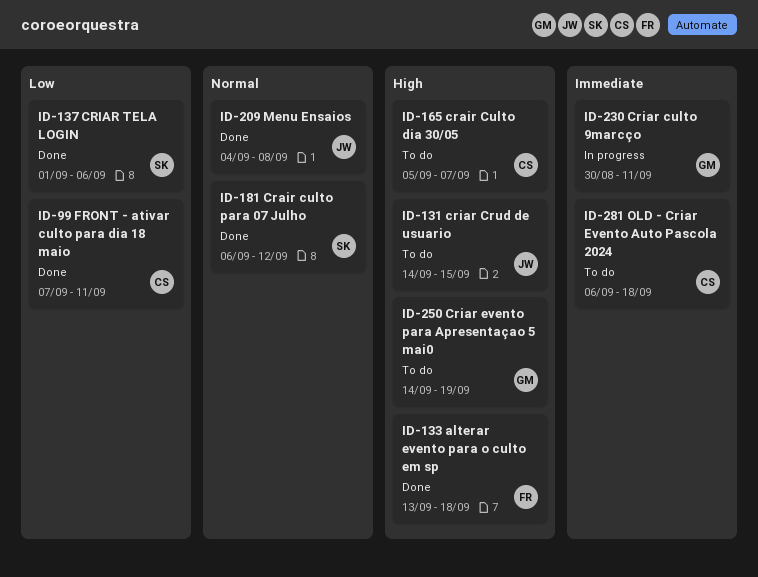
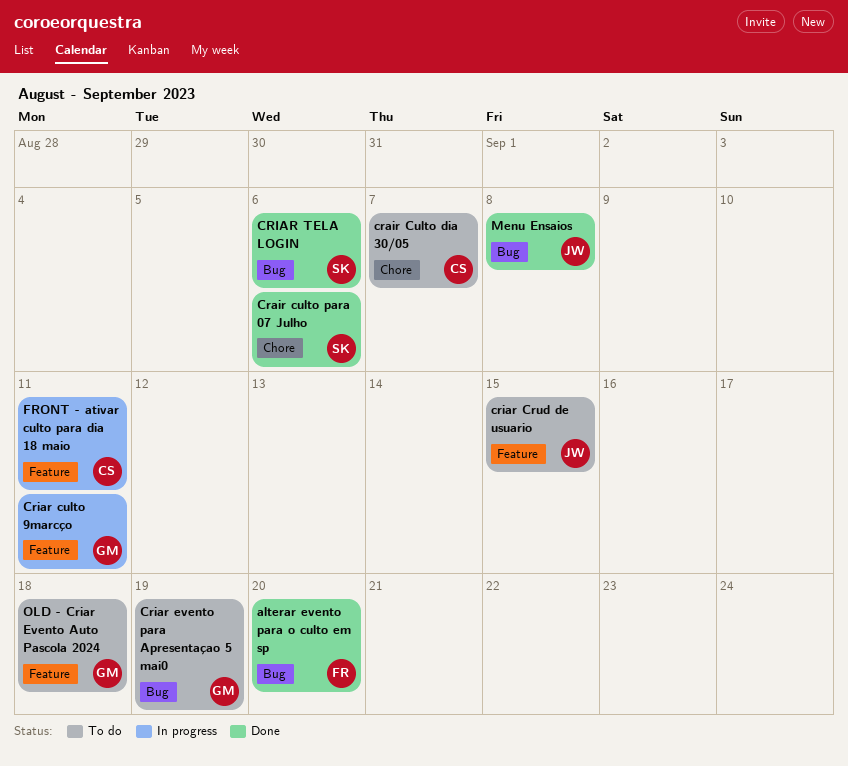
alterar evento para o culto em sp, due: Sep 18 -> Sep 20
Crair culto para 07 Julho, due: Sep 12 -> Sep 6
FRONT - ativar culto para dia 18 maio, status: Done -> In progress
OLD - Criar Evento Auto Pascola 2024, owner: CS -> GM

